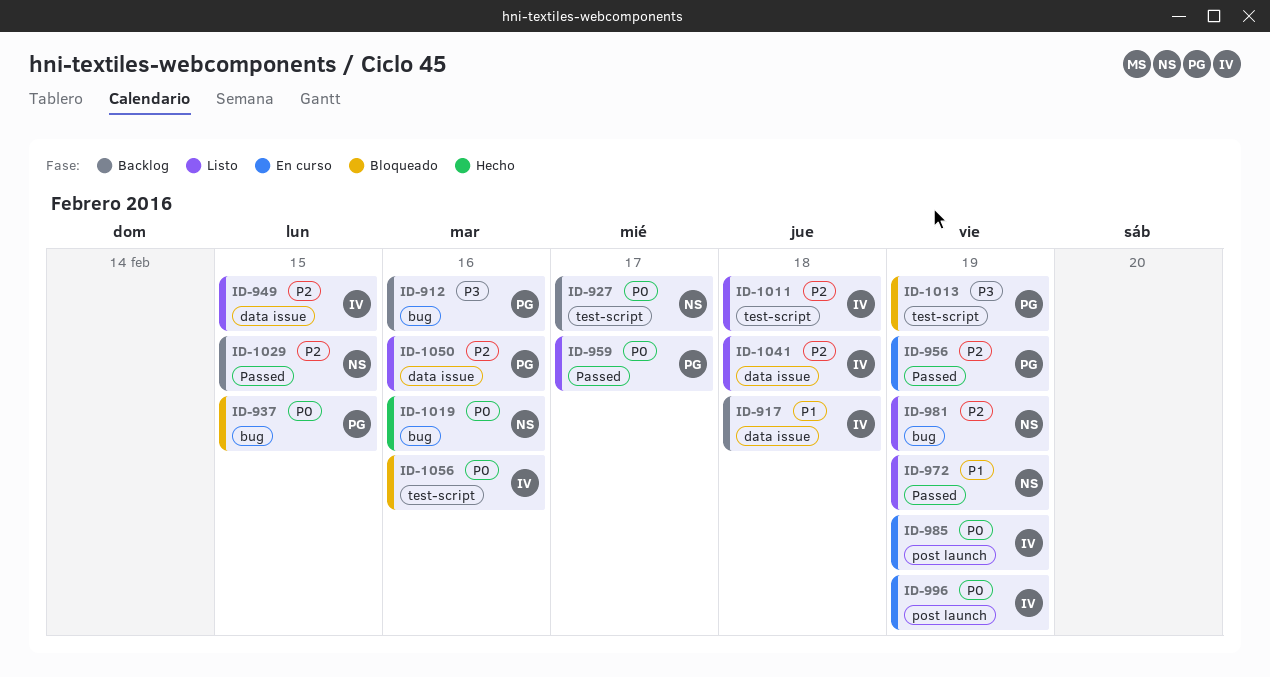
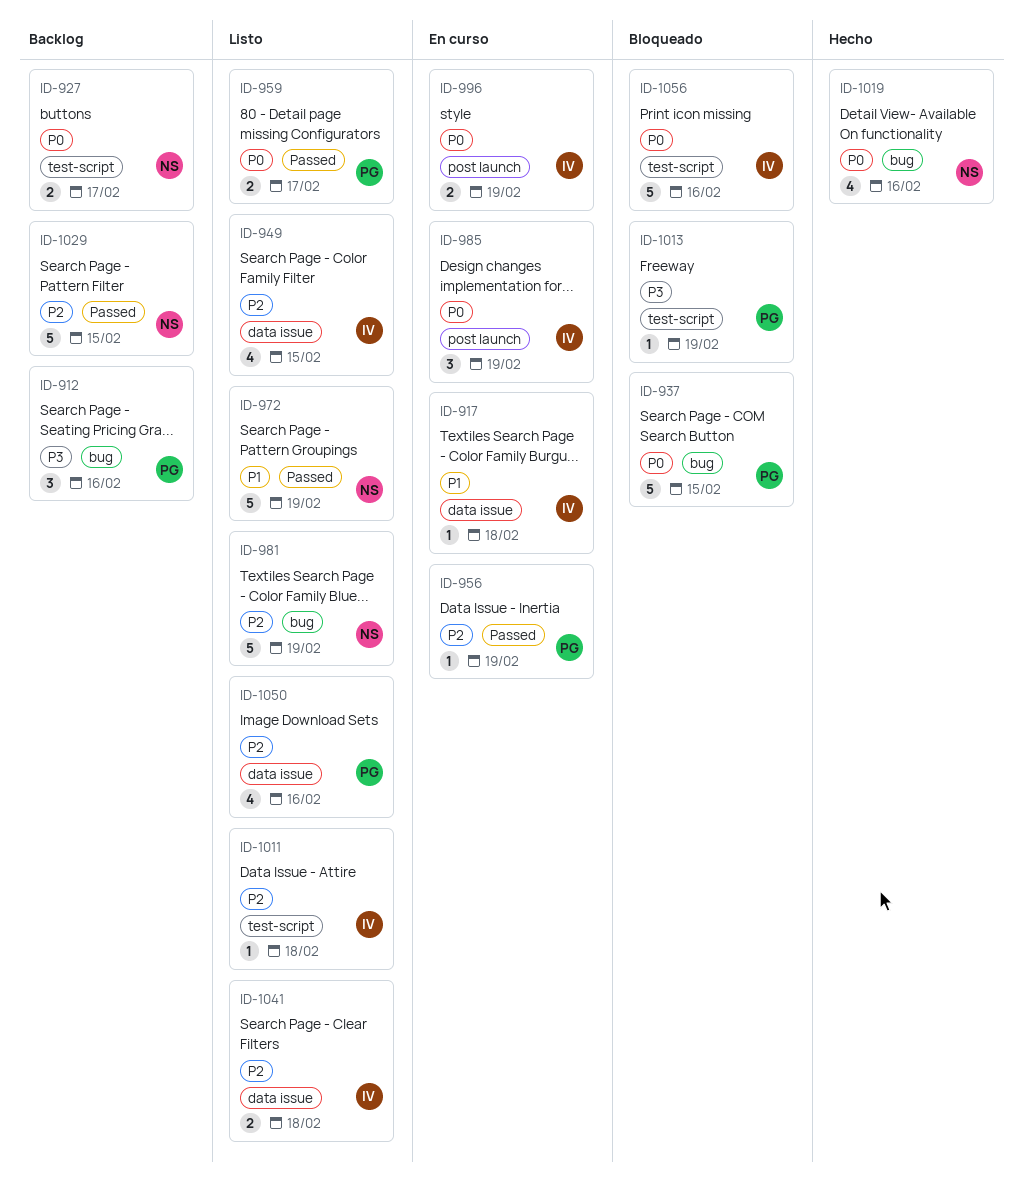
ID-917, status: Backlog -> En curso

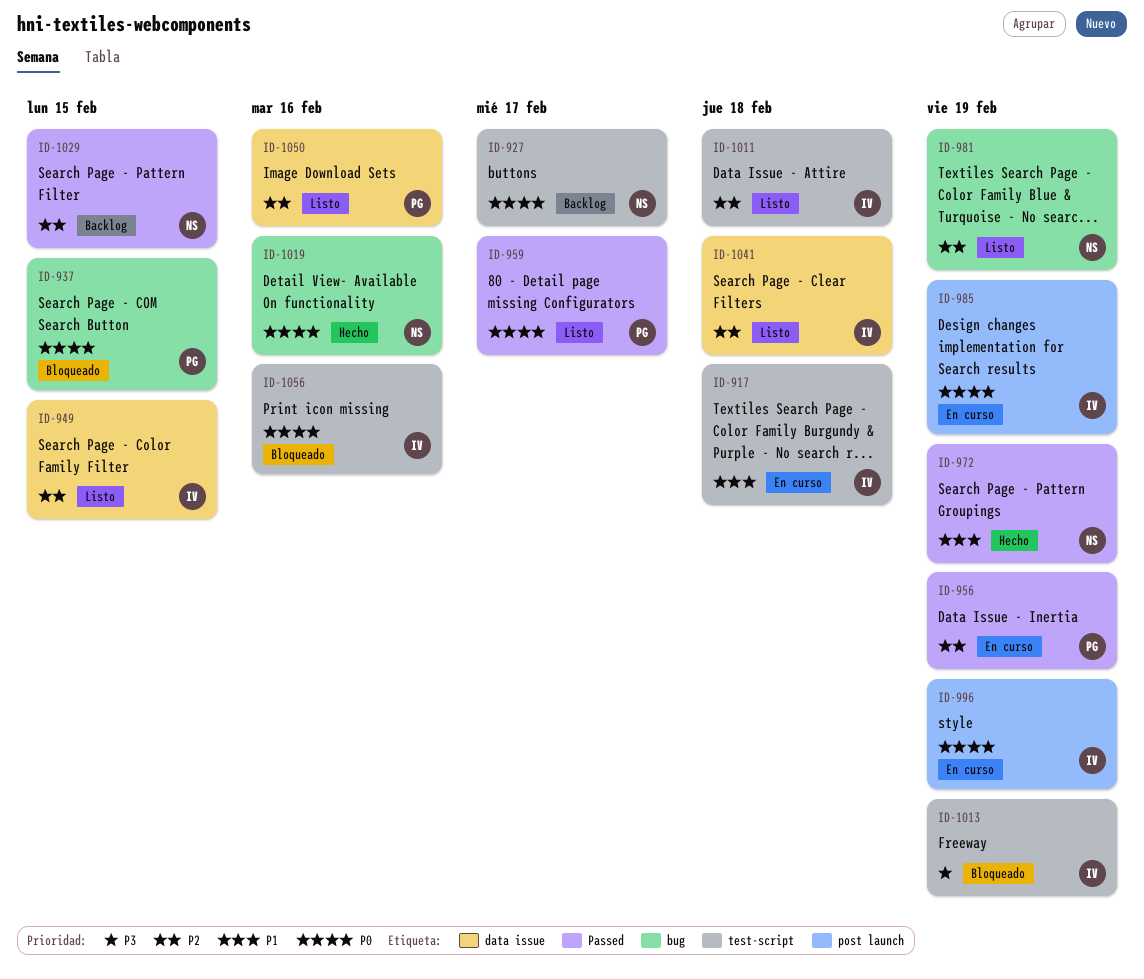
ID-912: present -> none
ID-917, label: data issue -> test-script
ID-972, status: Listo -> Hecho
ID-1013, owner: PG -> IV

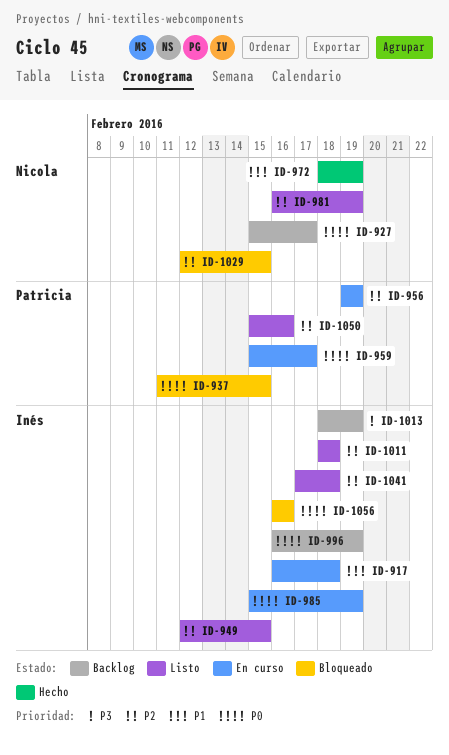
ID-959, status: Listo -> En curso
ID-996, status: En curso -> Backlog
ID-1013, status: Bloqueado -> Backlog
ID-1019: present -> none
ID-1029, status: Backlog -> Bloqueado

